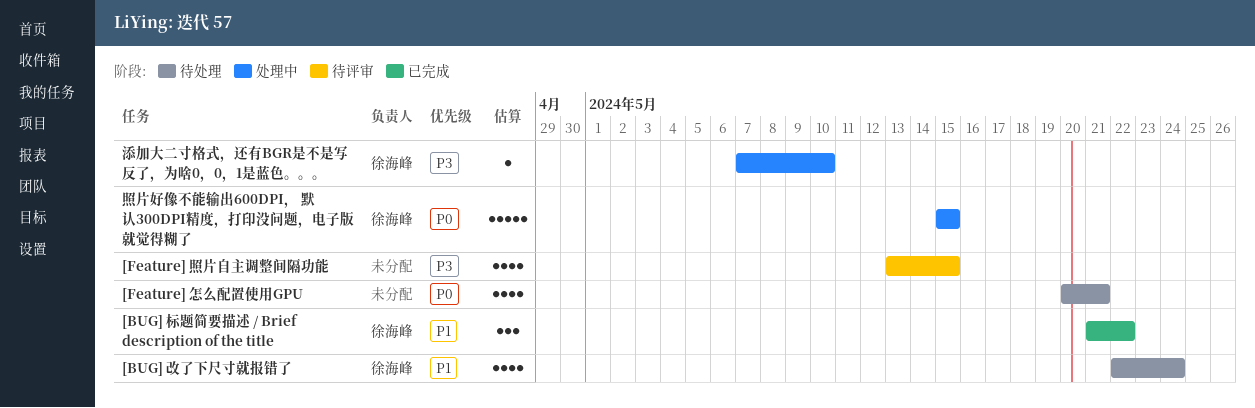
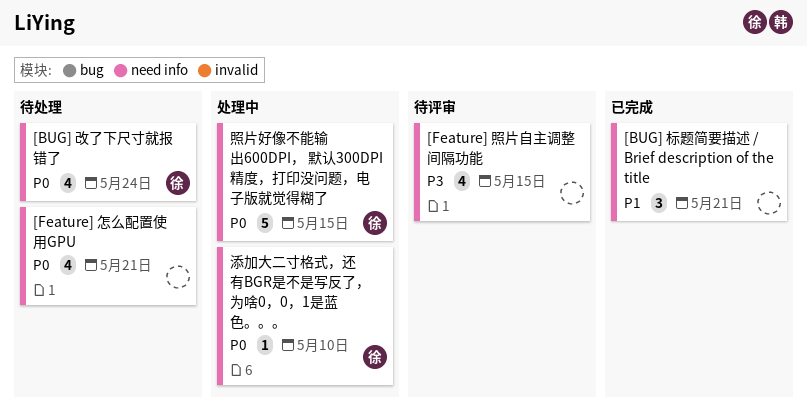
[BUG] 改了下尺寸就报错了, priority: P1 -> P0
[BUG] 标题简要描述 / Brief description of the title, owner: 徐海峰 -> none
[BUG] 标题简要描述 / Brief description of the title, due: May 22 -> May 21
添加大二寸格式，还有BGR是不是写反了，为啥0，0，1是蓝色。。。, priority: P3 -> P0

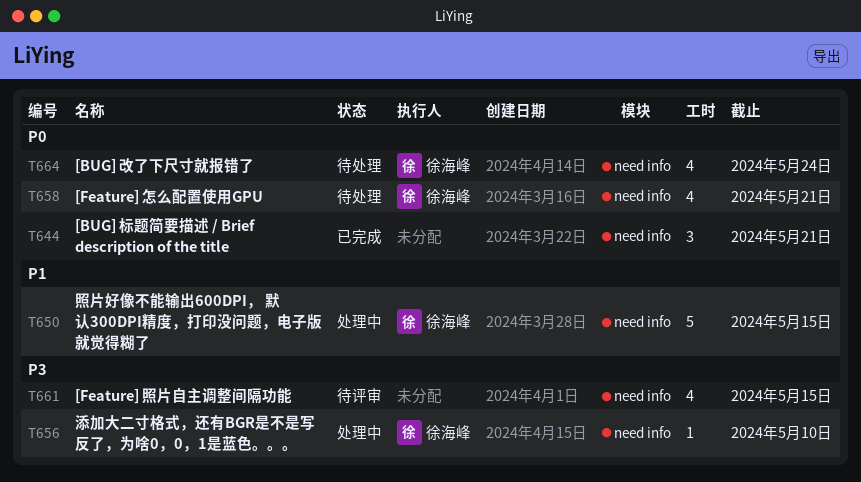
[BUG] 标题简要描述 / Brief description of the title, priority: P1 -> P0
[Feature] 怎么配置使用GPU, owner: none -> 徐海峰
添加大二寸格式，还有BGR是不是写反了，为啥0，0，1是蓝色。。。, priority: P0 -> P3
照片好像不能输出600DPI， 默认300DPI精度，打印没问题，电子版就觉得糊了, priority: P0 -> P1

